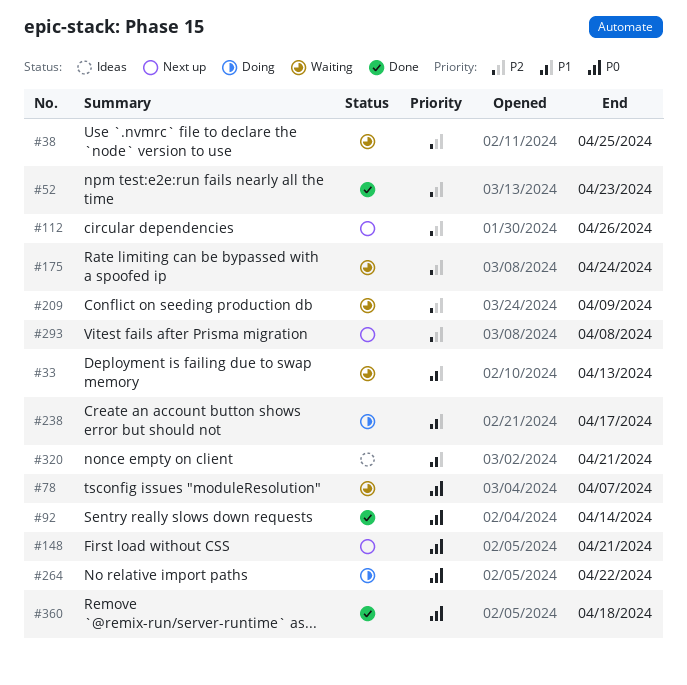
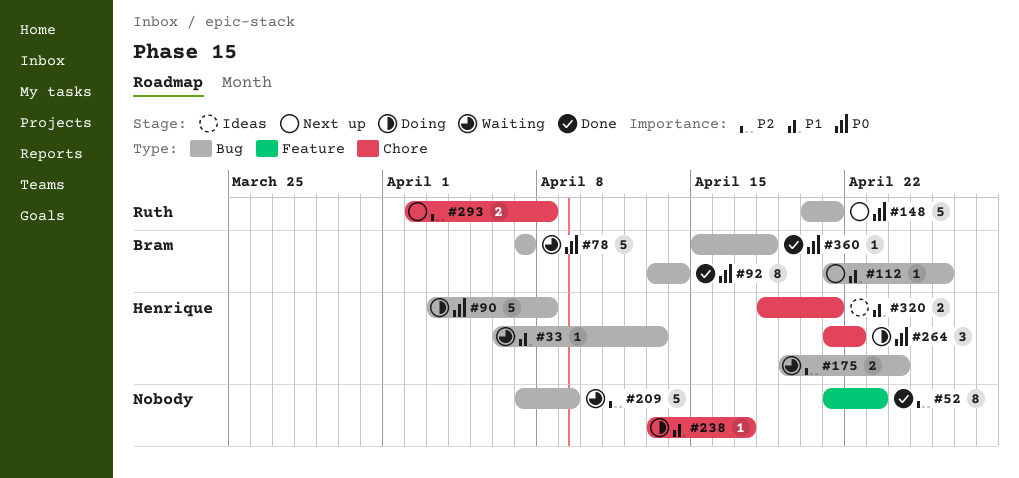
#38: present -> none
#90: none -> present
#112, priority: P2 -> P1

